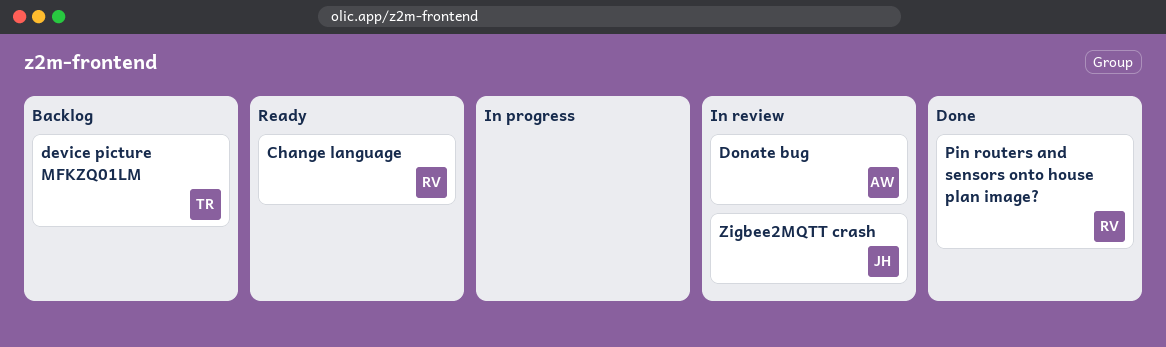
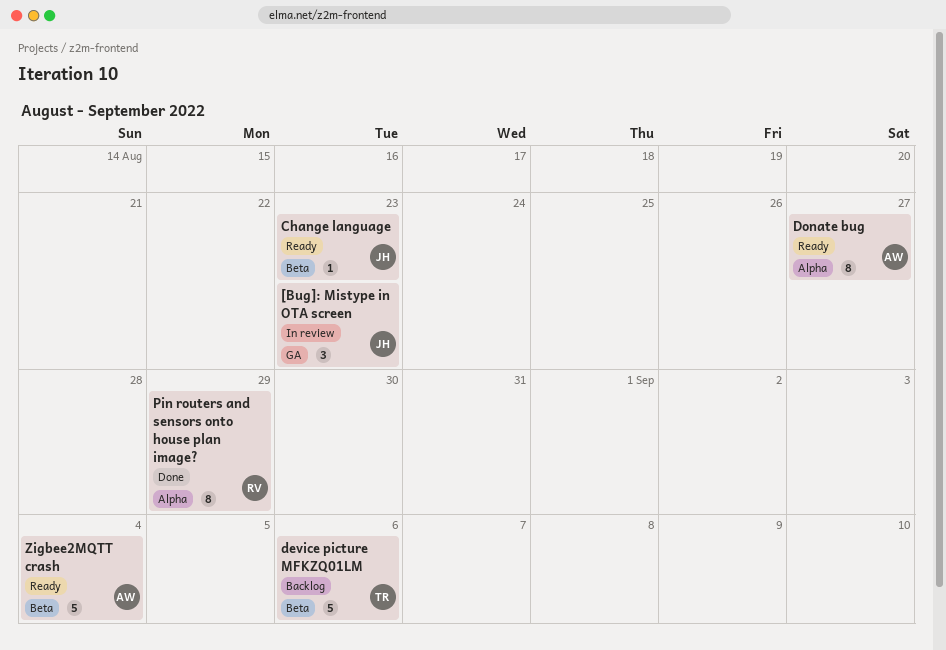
[Bug]: Mistype in OTA screen: none -> present
Change language, owner: RV -> JH
Donate bug, status: In review -> Ready
Zigbee2MQTT crash, status: In review -> Ready
Zigbee2MQTT crash, owner: JH -> AW

